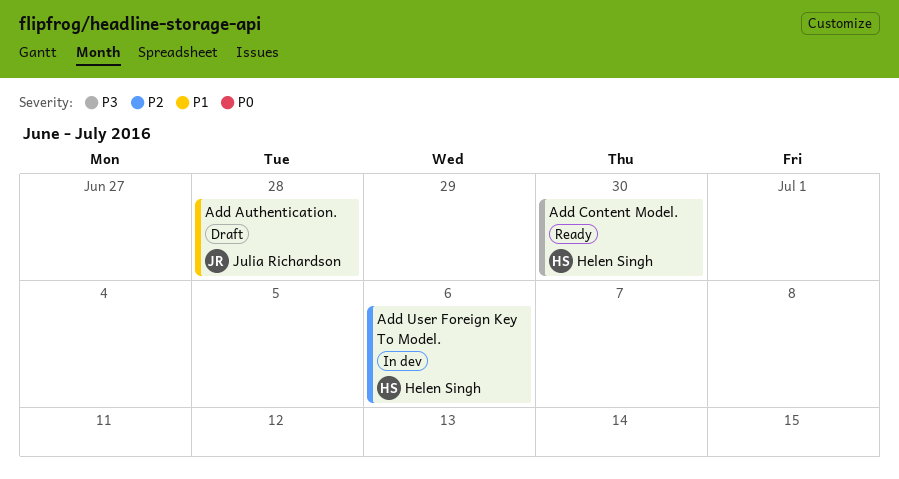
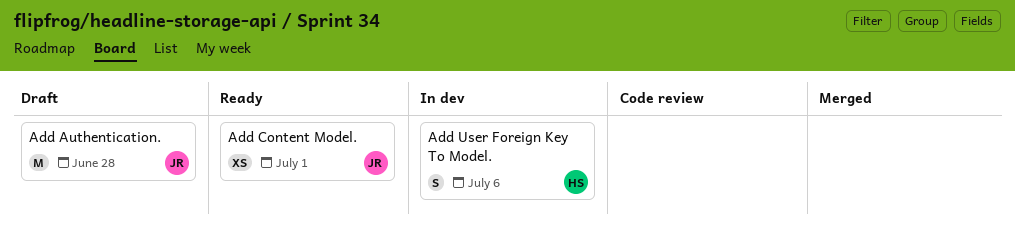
Add Content Model., owner: Helen Singh -> Julia Richardson
Add Content Model., due: Jun 30 -> Jul 1

